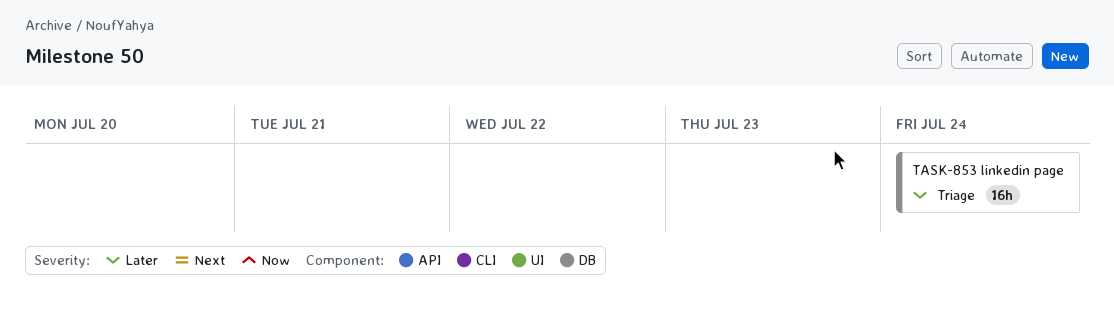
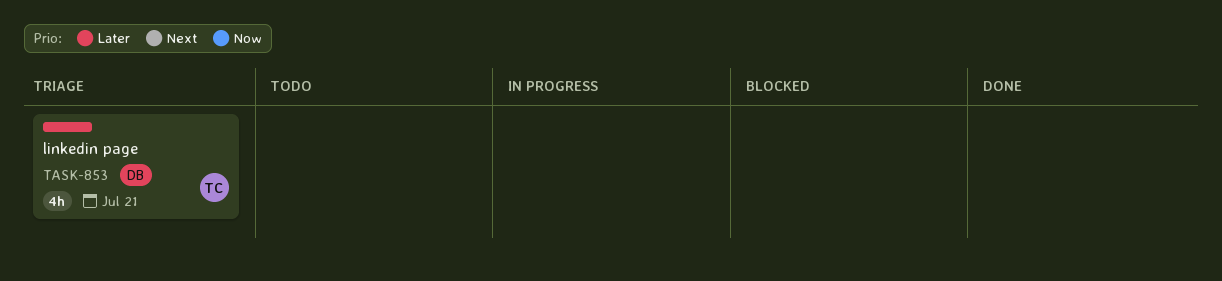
TASK-853, estimate: 16h -> 4h
TASK-853, due: Jul 24 -> Jul 21

